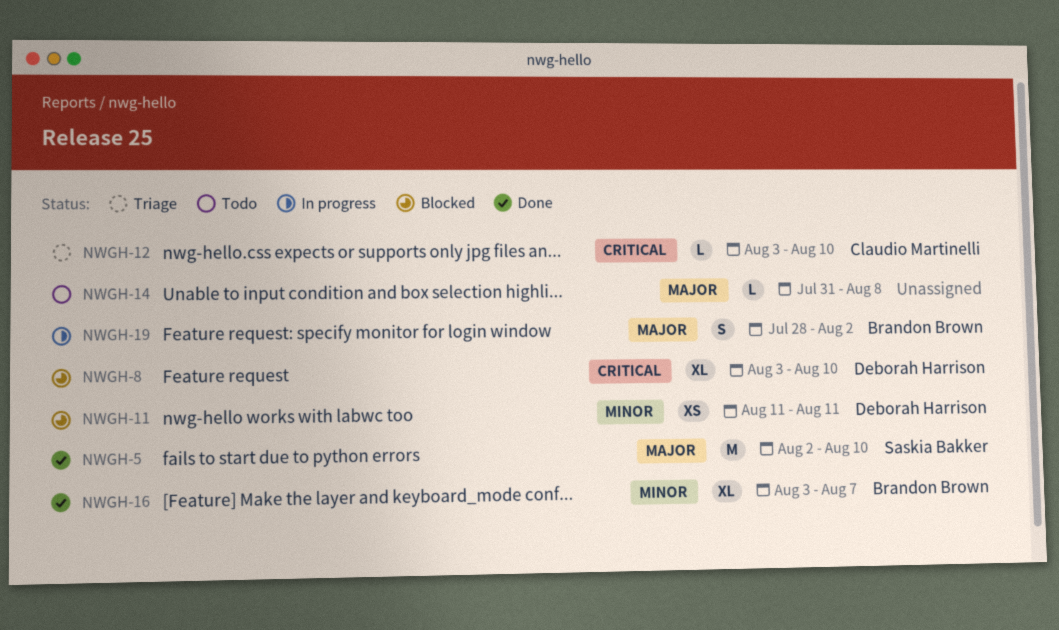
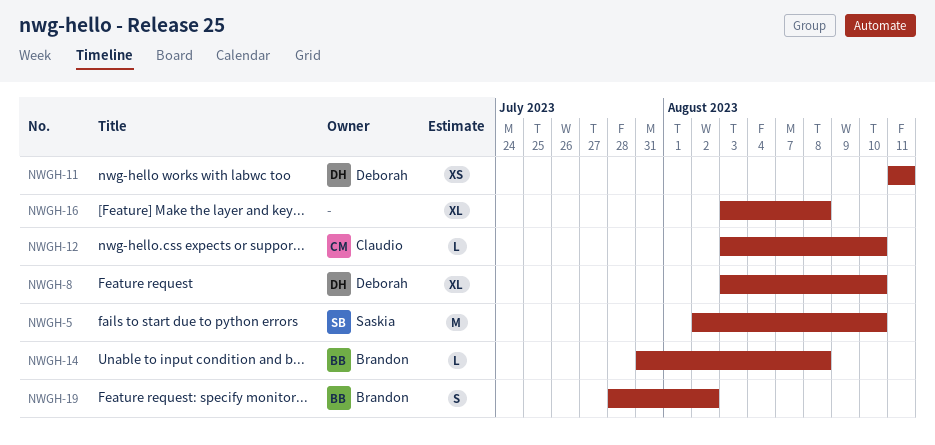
NWGH-14, owner: none -> Brandon Brown
NWGH-16, owner: Brandon Brown -> none
NWGH-16, due: Aug 7 -> Aug 8

